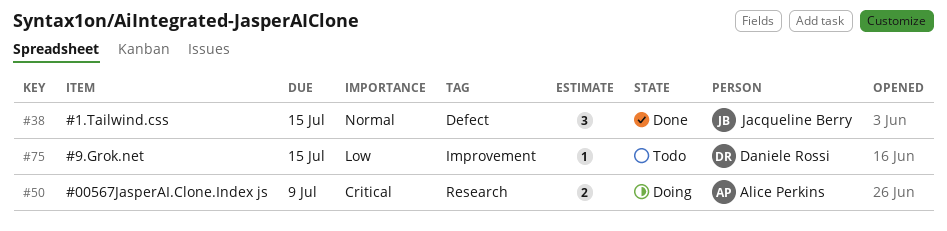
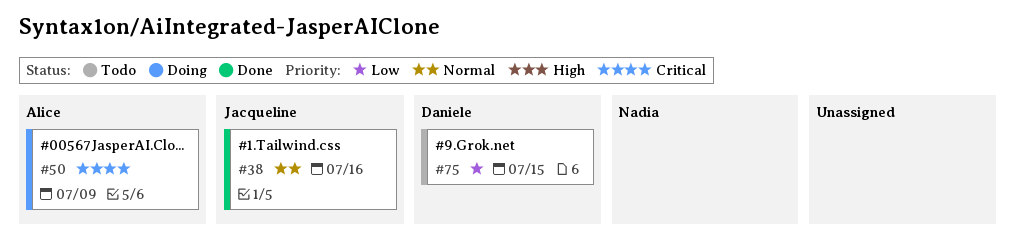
#38, due: Jul 15 -> Jul 16

